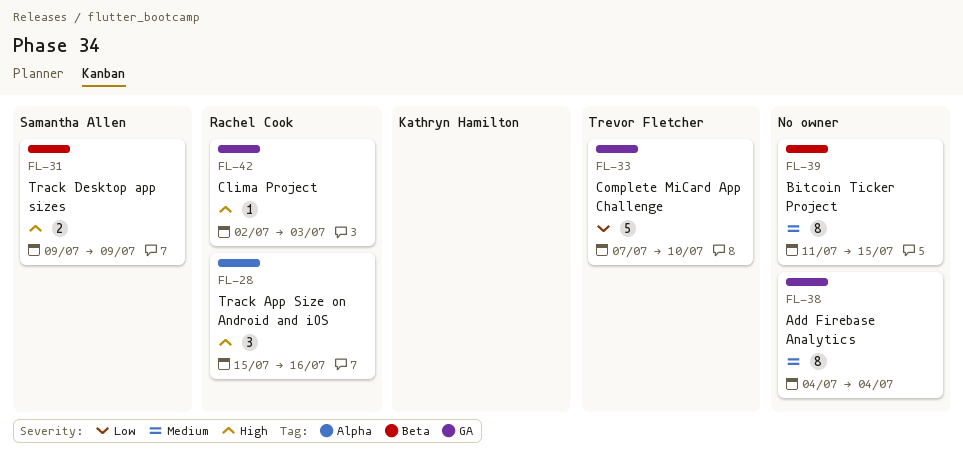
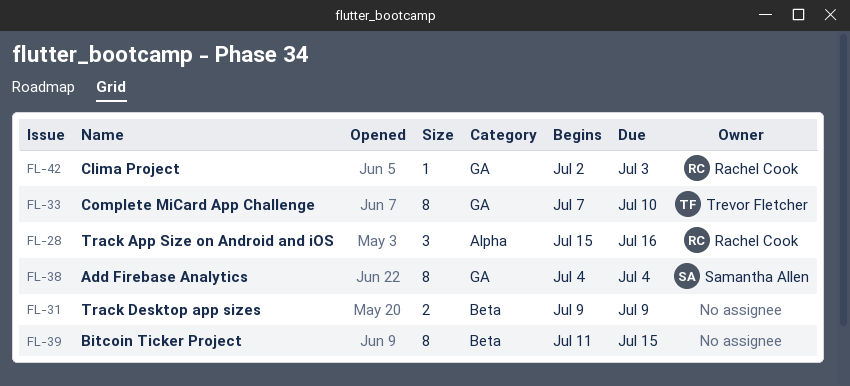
FL-31, owner: Samantha Allen -> none
FL-33, estimate: 5 -> 8
FL-38, owner: none -> Samantha Allen

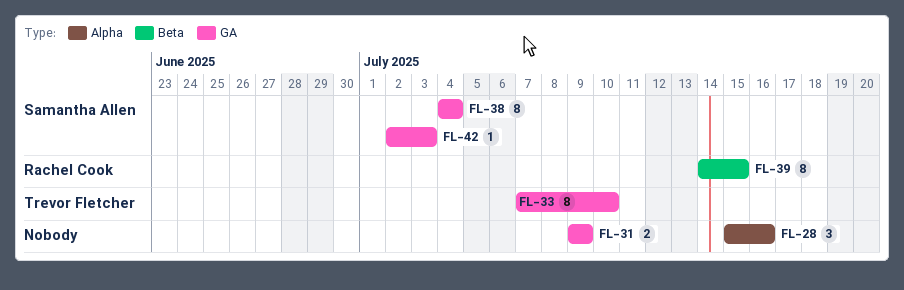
FL-28, owner: Rachel Cook -> none
FL-31, label: Beta -> GA
FL-39, owner: none -> Rachel Cook
FL-39, start: Jul 11 -> Jul 14
FL-42, owner: Rachel Cook -> Samantha Allen

